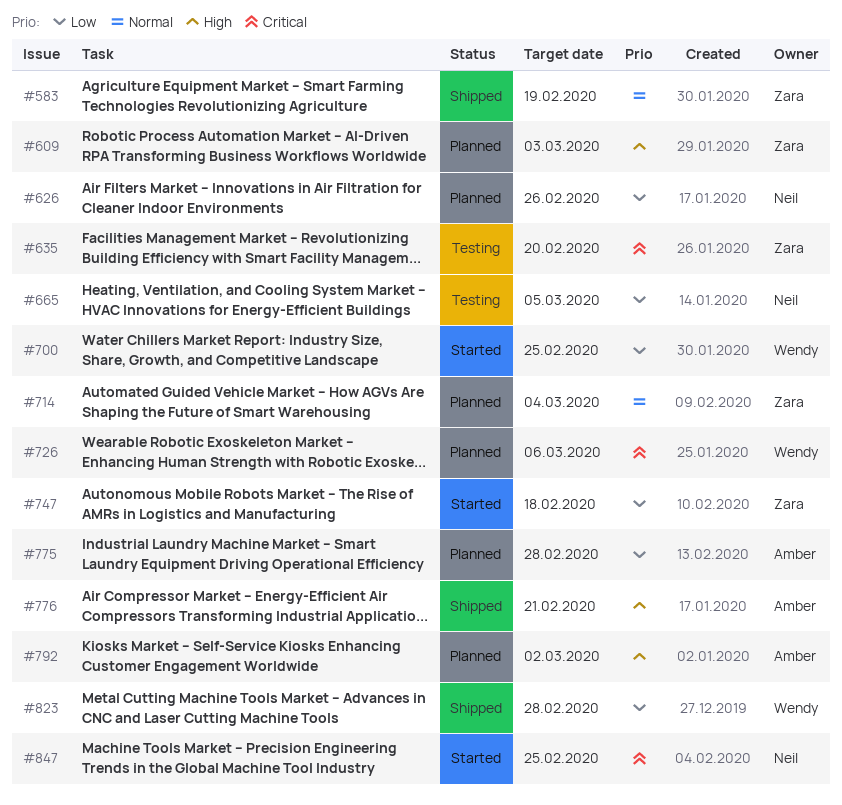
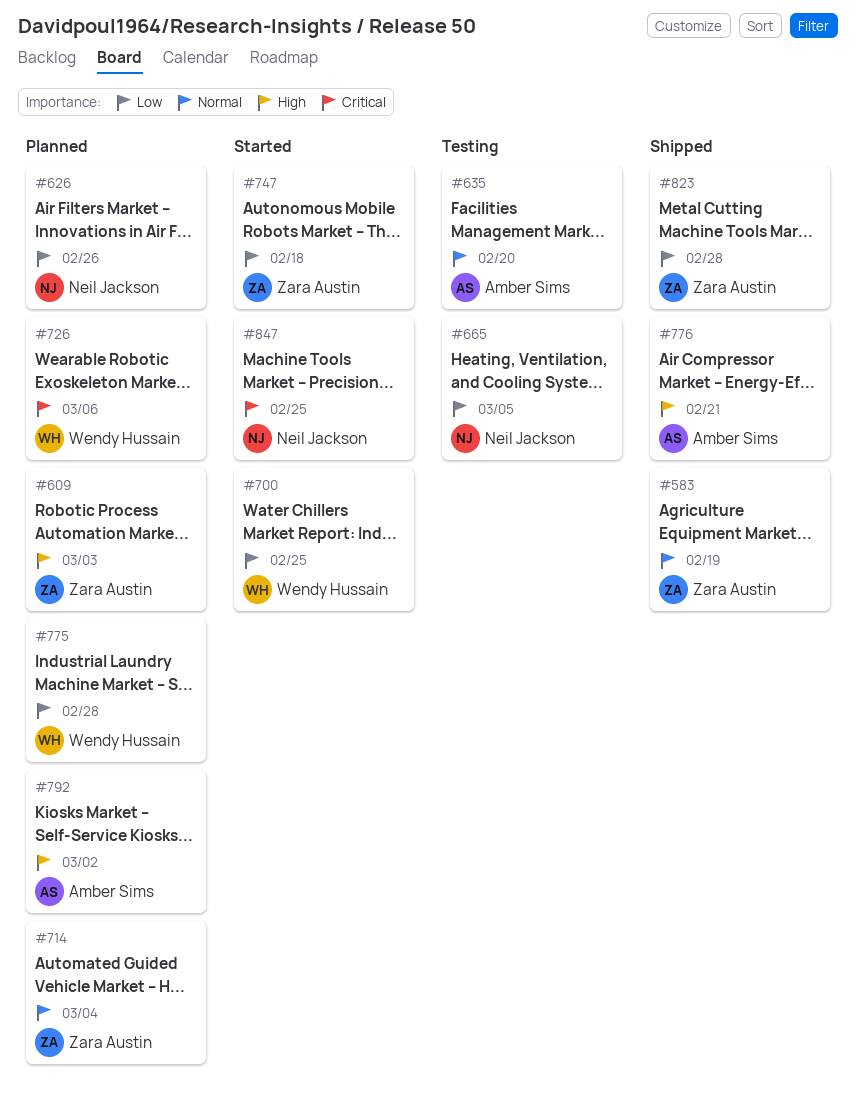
#635, owner: Zara Austin -> Amber Sims
#635, priority: Critical -> Normal
#775, owner: Amber Sims -> Wendy Hussain
#823, owner: Wendy Hussain -> Zara Austin

